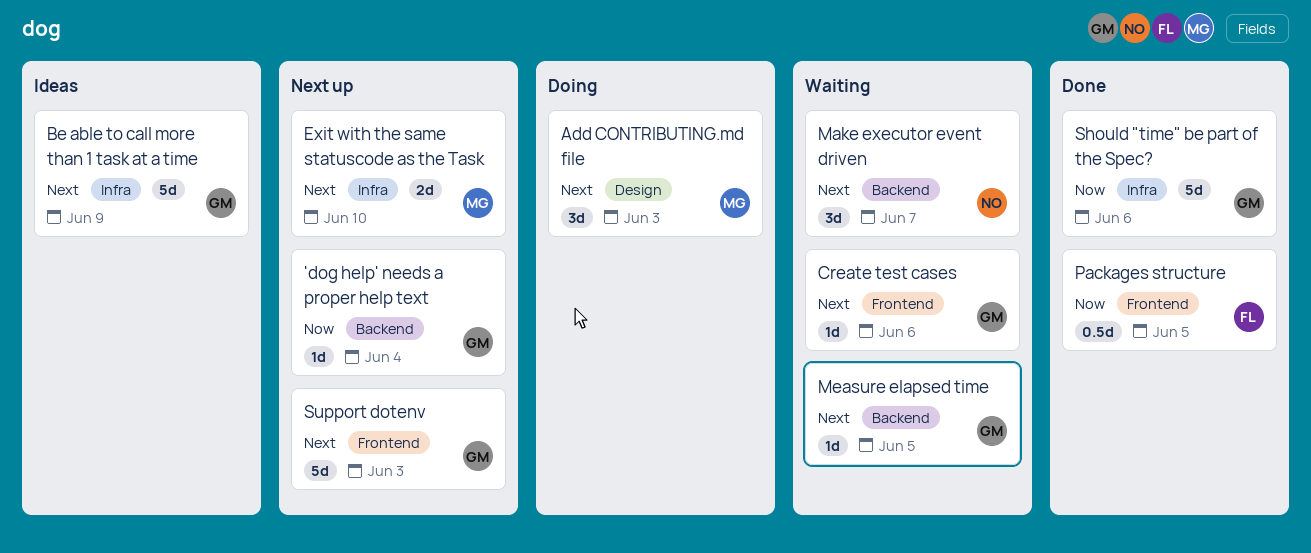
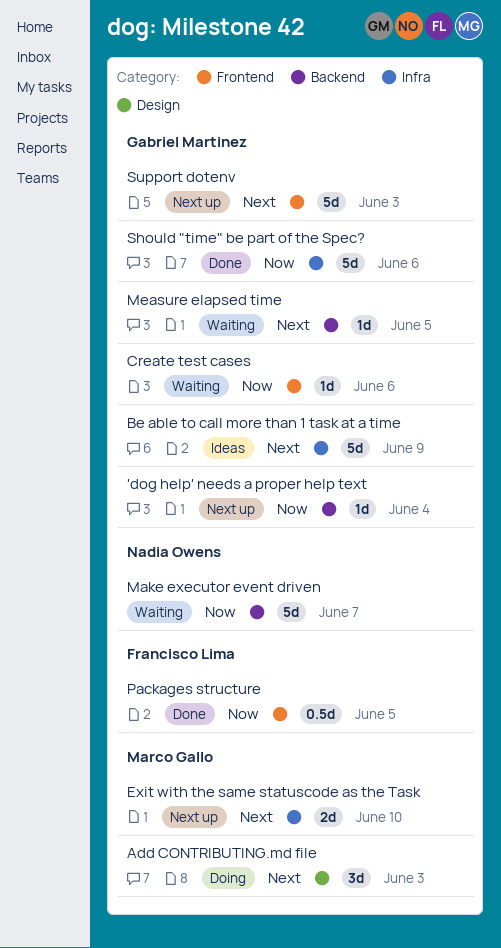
Create test cases, priority: Next -> Now
Make executor event driven, priority: Next -> Now
Make executor event driven, estimate: 3d -> 5d

